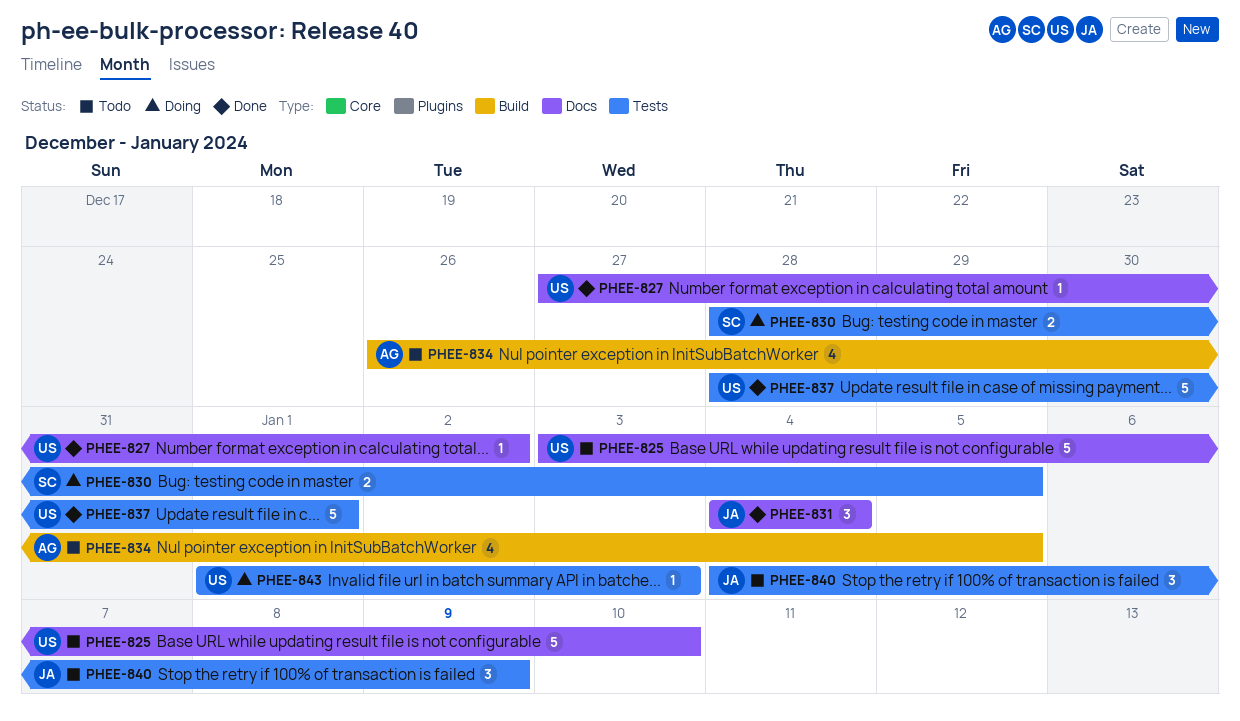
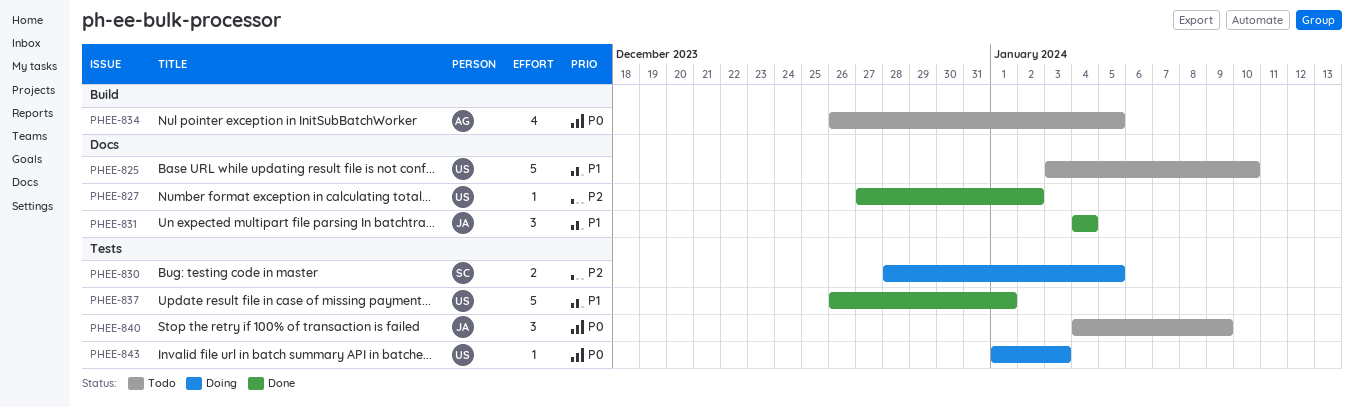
PHEE-837, start: Dec 28 -> Dec 26

